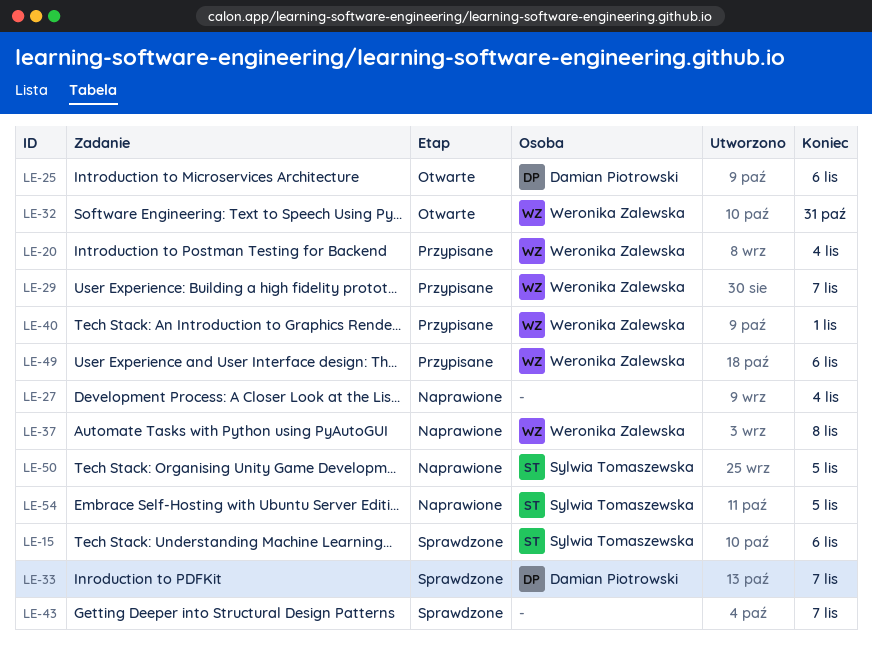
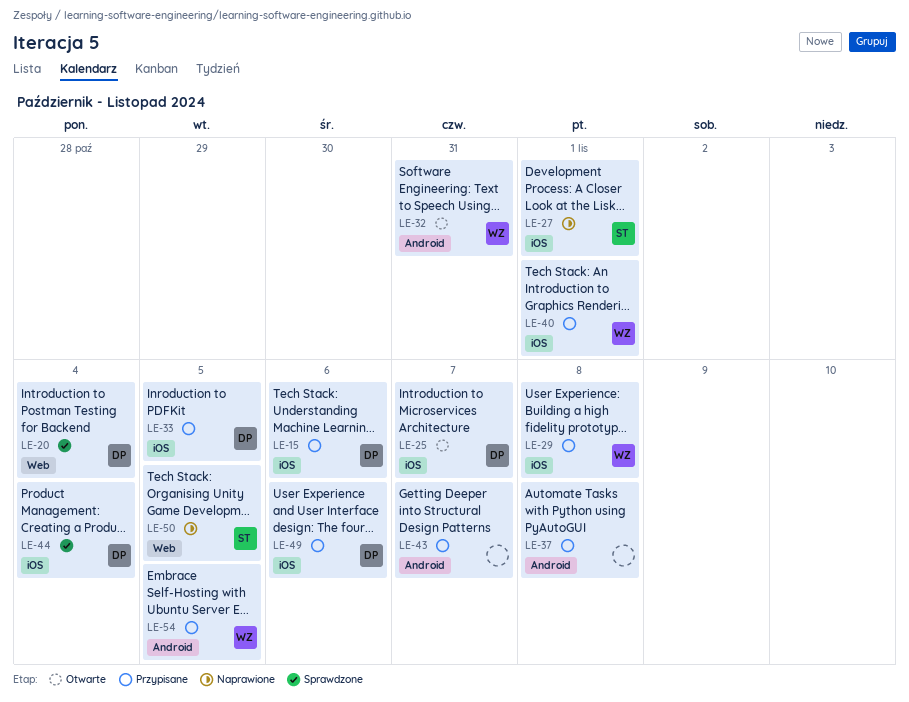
LE-15, status: Sprawdzone -> Przypisane
LE-15, owner: Sylwia Tomaszewska -> Damian Piotrowski
LE-20, status: Przypisane -> Sprawdzone
LE-20, owner: Weronika Zalewska -> Damian Piotrowski
LE-25, due: Nov 6 -> Nov 7
LE-27, owner: none -> Sylwia Tomaszewska
LE-27, due: Nov 4 -> Nov 1
LE-29, due: Nov 7 -> Nov 8
LE-33, status: Sprawdzone -> Przypisane
LE-33, due: Nov 7 -> Nov 5
LE-37, status: Naprawione -> Przypisane
LE-37, owner: Weronika Zalewska -> none
LE-43, status: Sprawdzone -> Przypisane
LE-44: none -> present
LE-49, owner: Weronika Zalewska -> Damian Piotrowski
LE-54, status: Naprawione -> Przypisane
LE-54, owner: Sylwia Tomaszewska -> Weronika Zalewska

